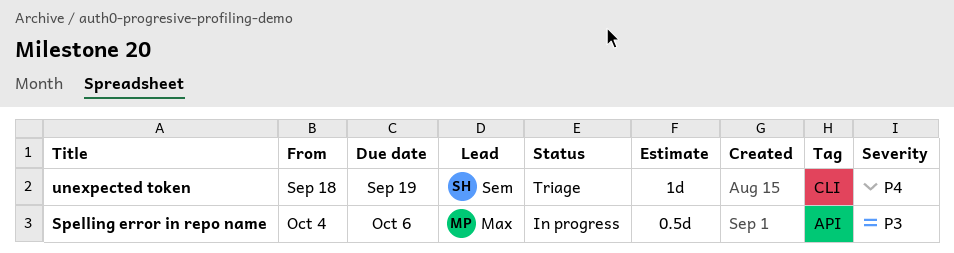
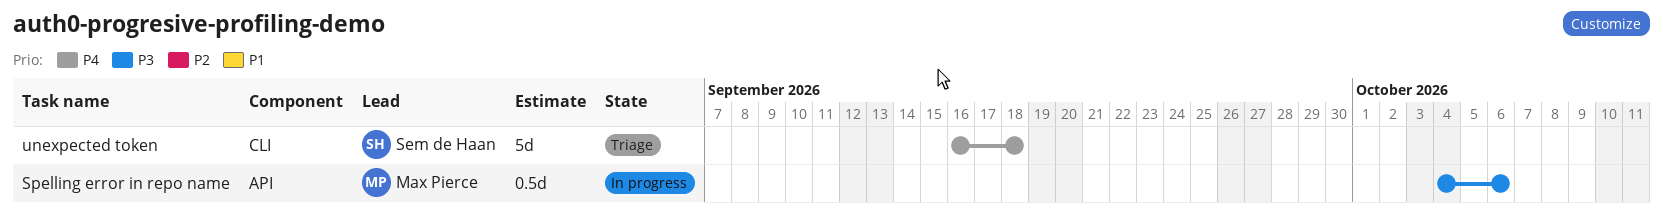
unexpected token, estimate: 1d -> 5d
unexpected token, start: Sep 18 -> Sep 16
unexpected token, due: Sep 19 -> Sep 18

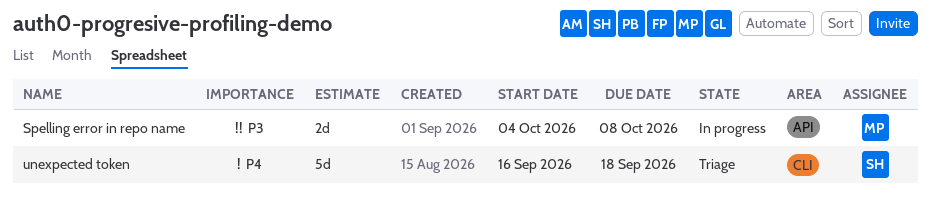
Spelling error in repo name, estimate: 0.5d -> 2d
Spelling error in repo name, due: Oct 6 -> Oct 8

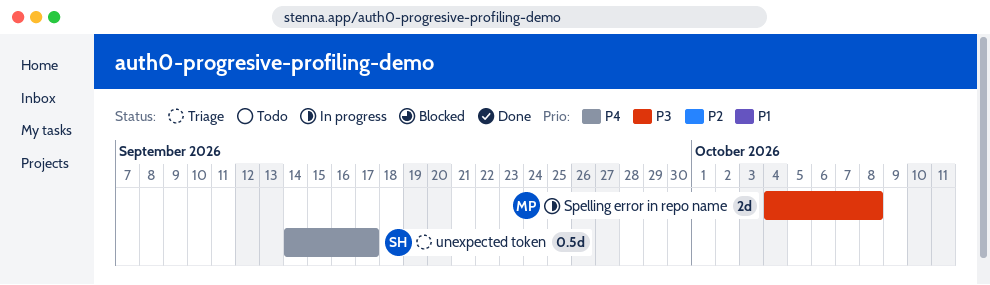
unexpected token, estimate: 5d -> 0.5d
unexpected token, start: Sep 16 -> Sep 14
unexpected token, due: Sep 18 -> Sep 17

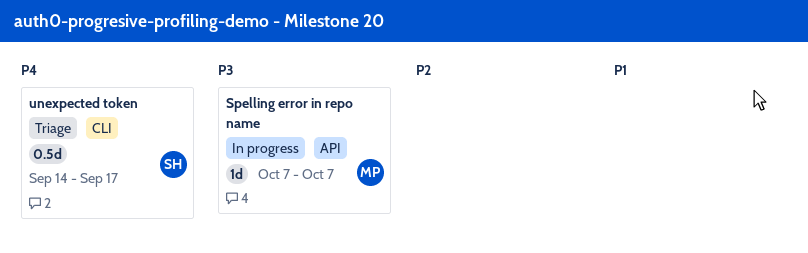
Spelling error in repo name, estimate: 2d -> 1d
Spelling error in repo name, start: Oct 4 -> Oct 7
Spelling error in repo name, due: Oct 8 -> Oct 7

